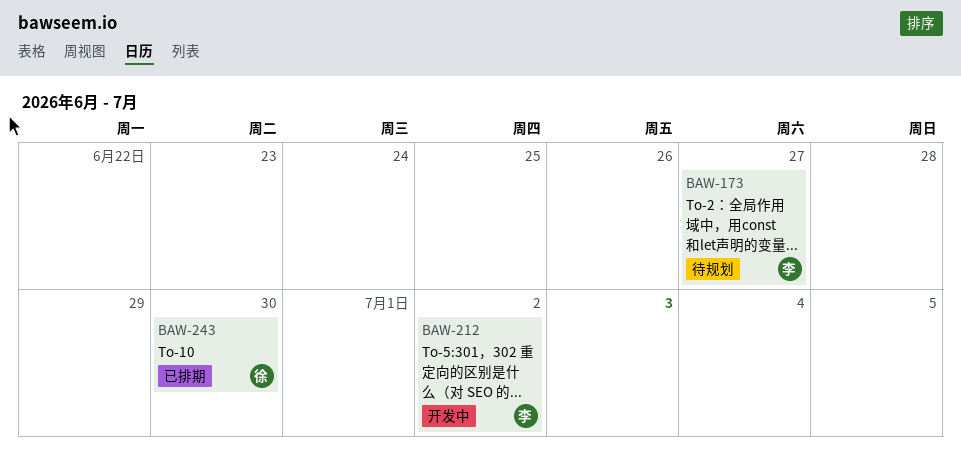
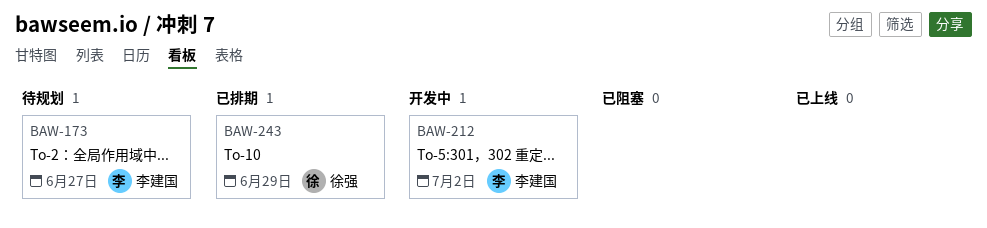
BAW-243, due: Jun 30 -> Jun 29

